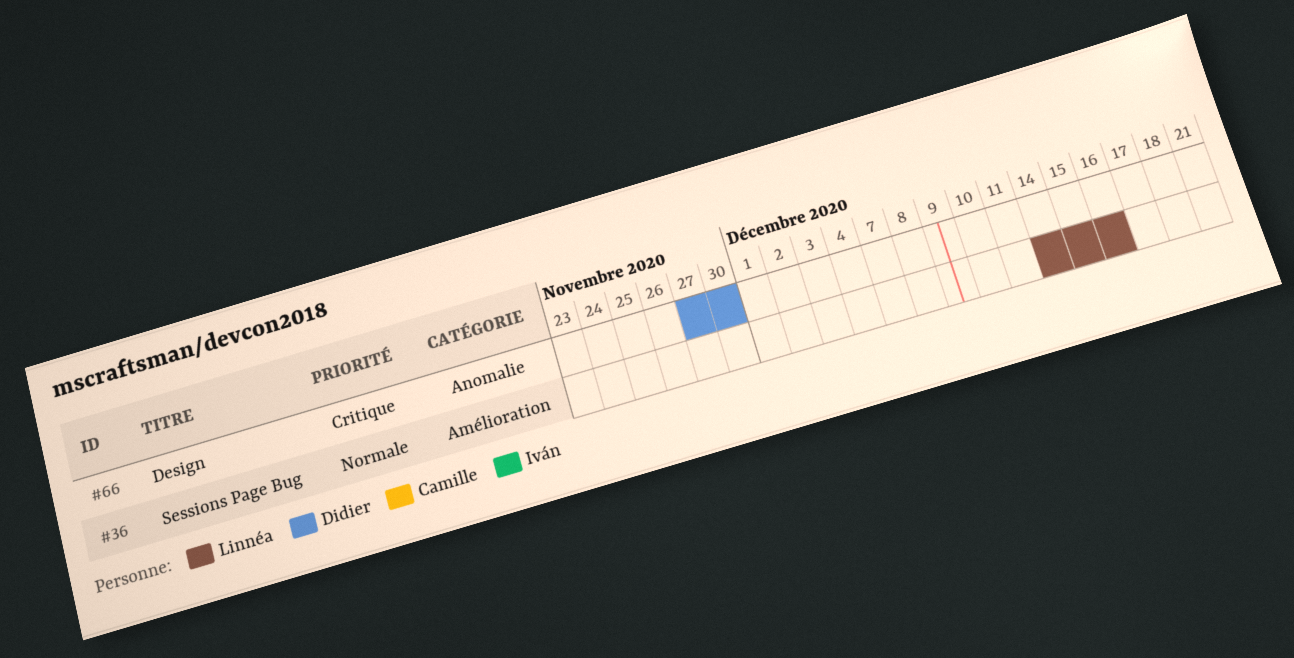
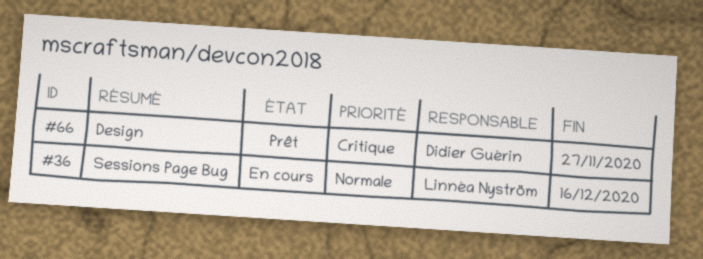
#66, due: Nov 30 -> Nov 27

